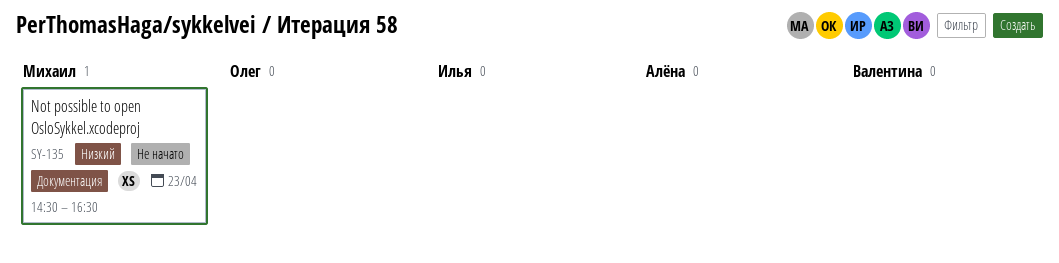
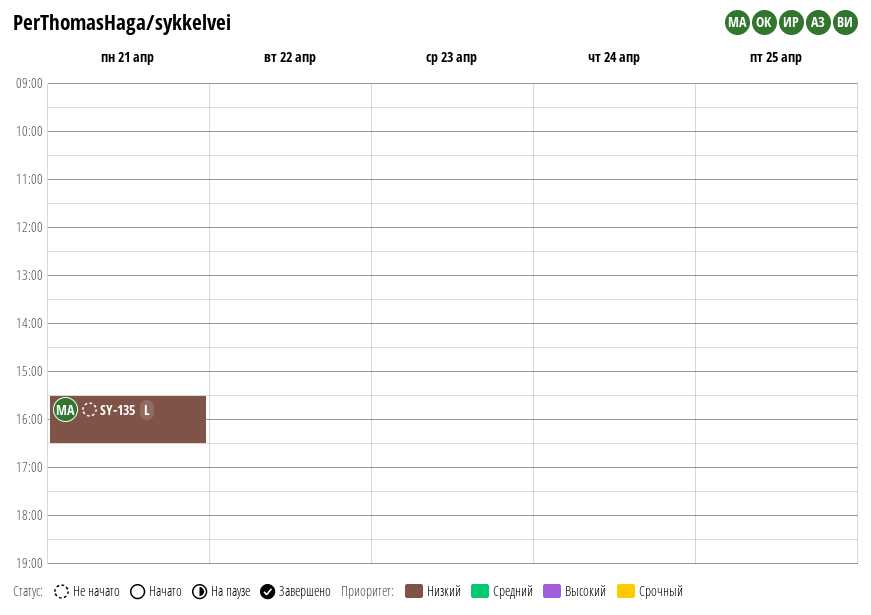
SY-135, estimate: XS -> L
SY-135, day: Apr 23 -> Apr 21
SY-135, begins: 14:30 -> 15:30

